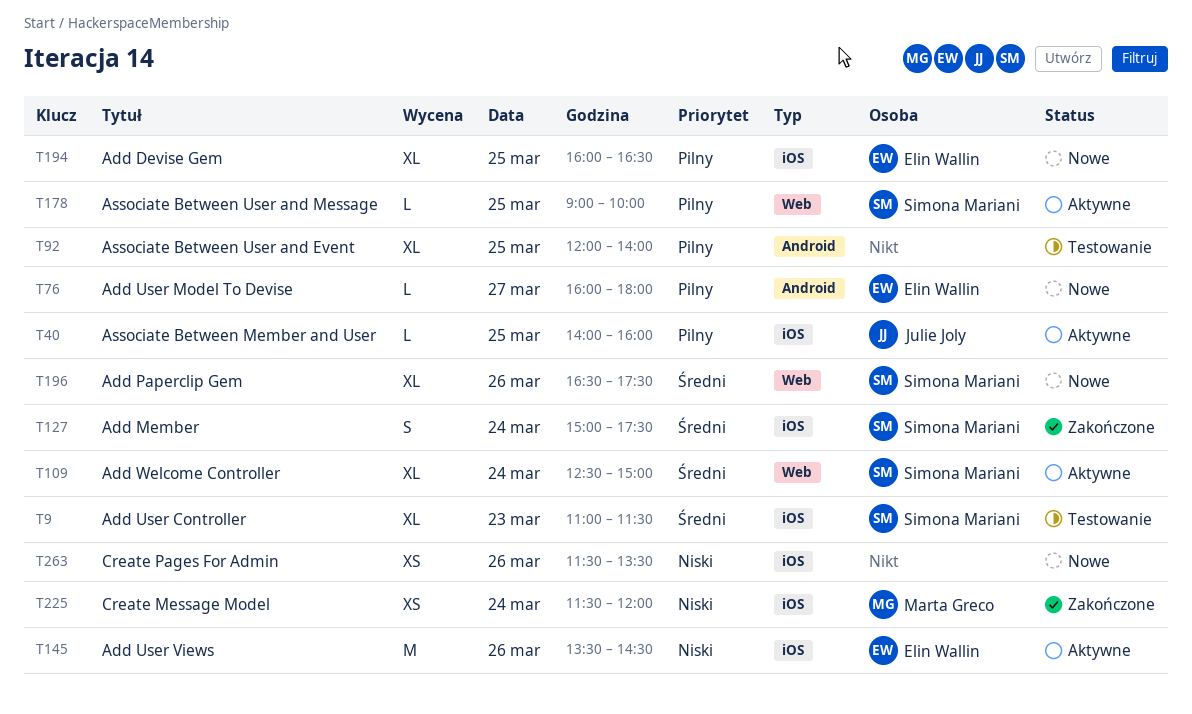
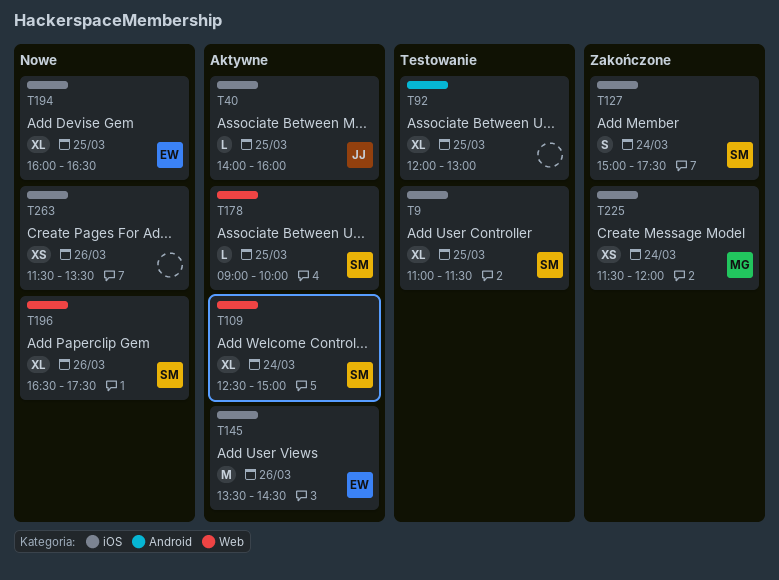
T9, day: Mar 23 -> Mar 25
T76: present -> none
T92, ends: 14:00 -> 13:00

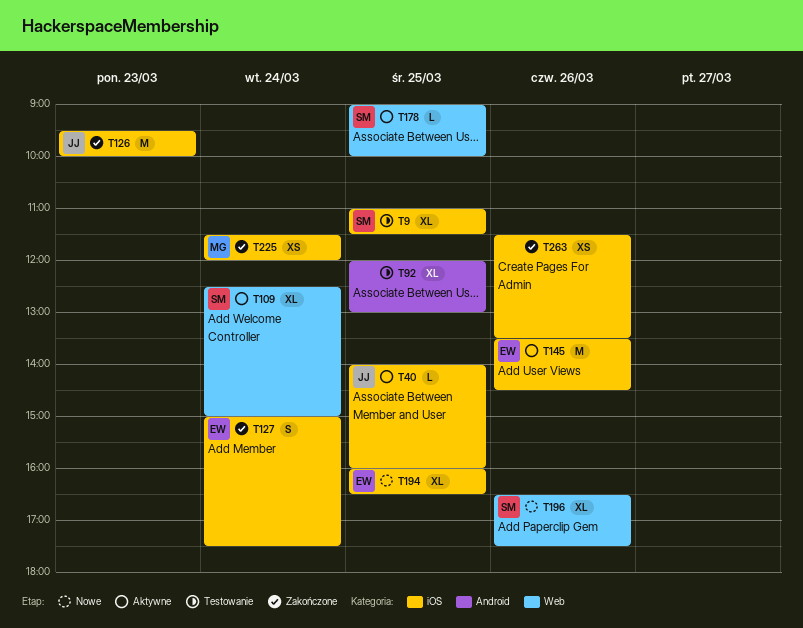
T126: none -> present
T127, owner: SM -> EW
T263, status: Nowe -> Zakończone

